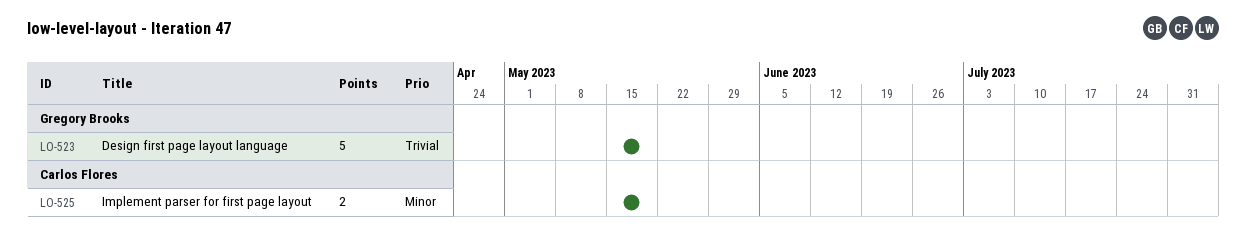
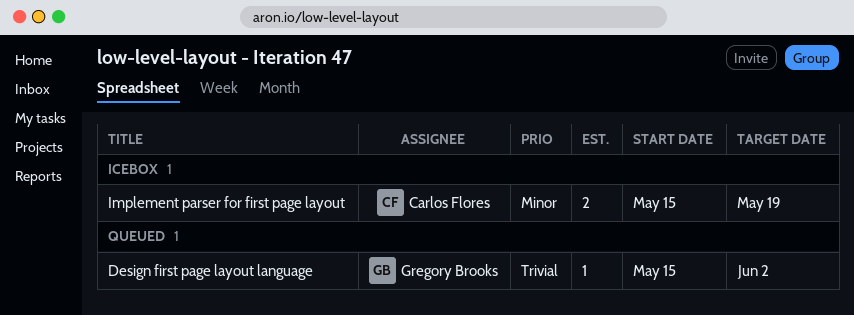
Design first page layout language, estimate: 5 -> 1
Design first page layout language, due: May 19 -> Jun 2

